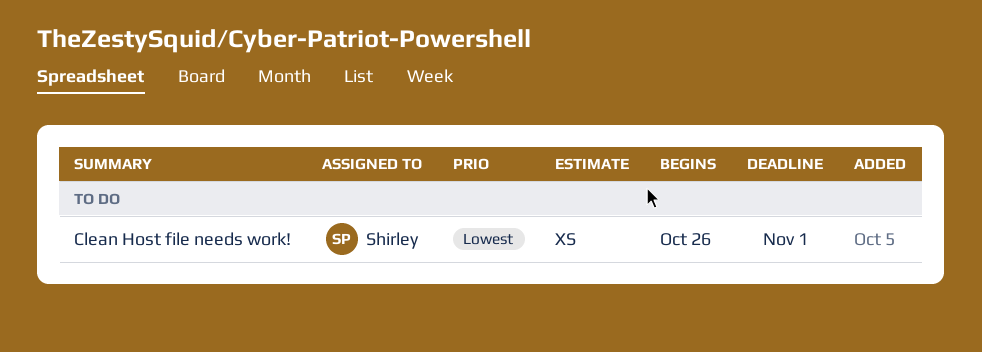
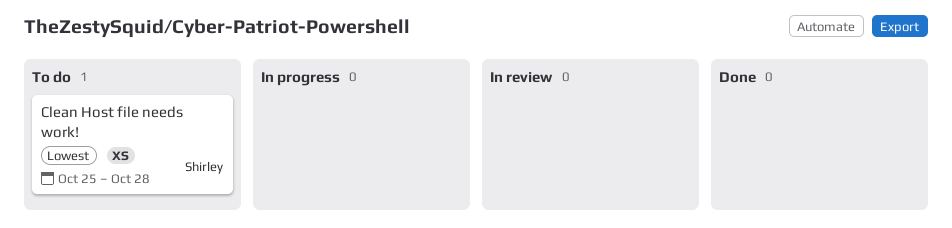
Clean Host file needs work!, start: Oct 26 -> Oct 25
Clean Host file needs work!, due: Nov 1 -> Oct 28

